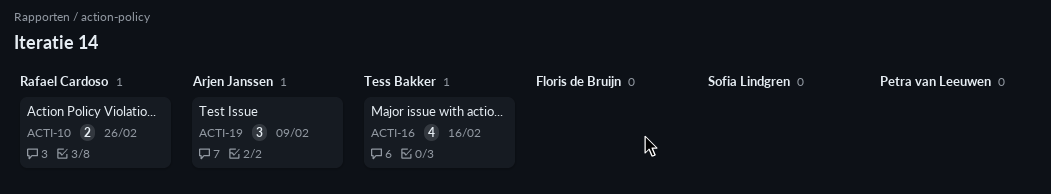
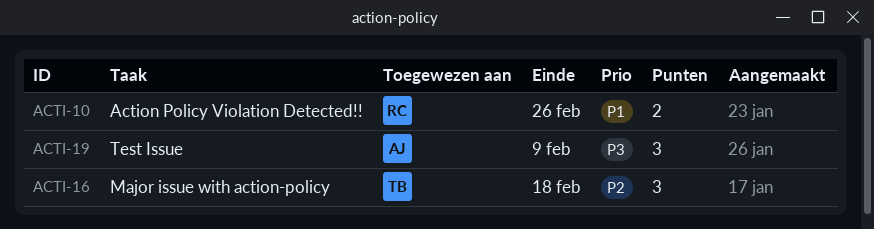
ACTI-16, estimate: 4 -> 3
ACTI-16, due: Feb 16 -> Feb 18

